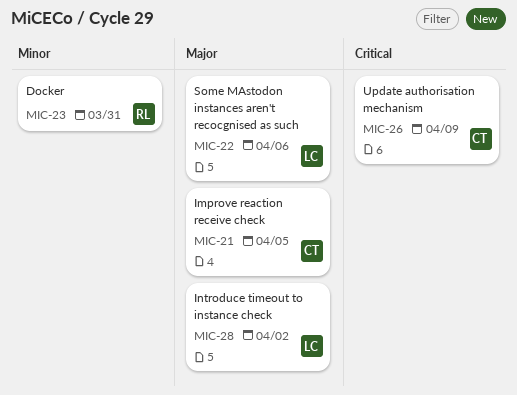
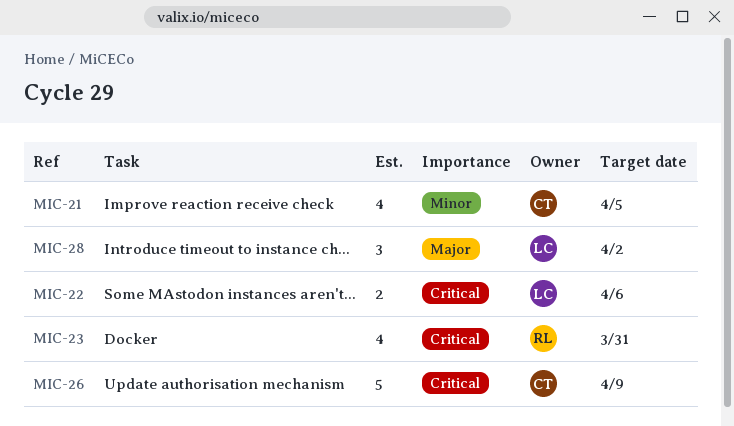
MIC-21, priority: Major -> Minor
MIC-22, priority: Major -> Critical
MIC-23, priority: Minor -> Critical

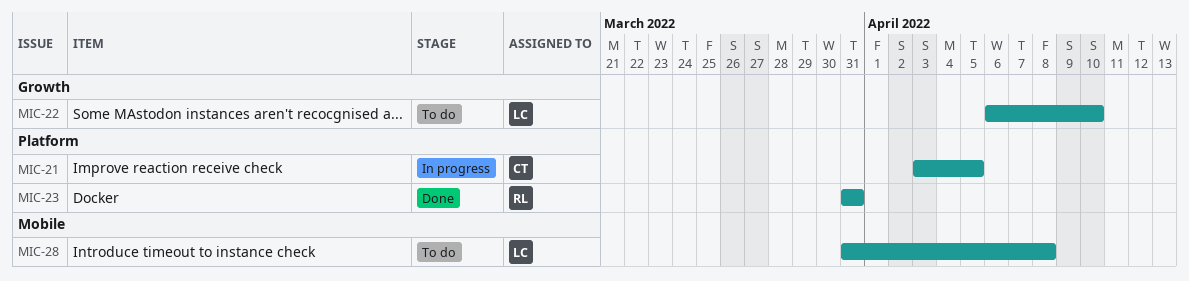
MIC-22, due: Apr 6 -> Apr 10
MIC-26: present -> none
MIC-28, due: Apr 2 -> Apr 8

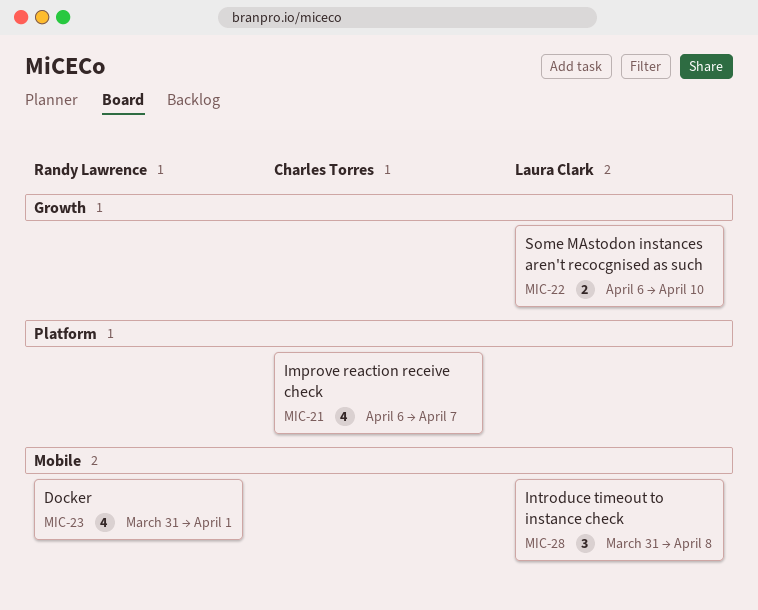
MIC-21, start: Apr 3 -> Apr 6
MIC-21, due: Apr 5 -> Apr 7
MIC-23, label: Platform -> Mobile
MIC-23, due: Mar 31 -> Apr 1

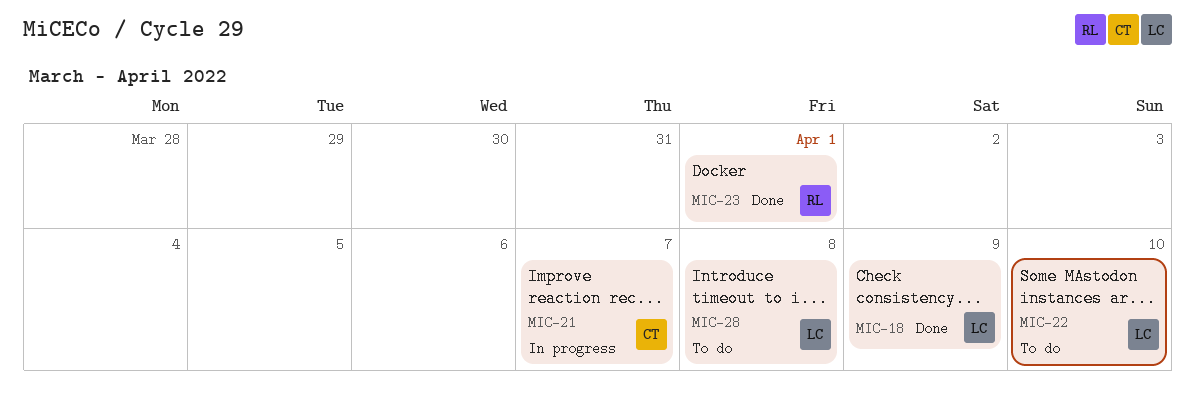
MIC-18: none -> present

